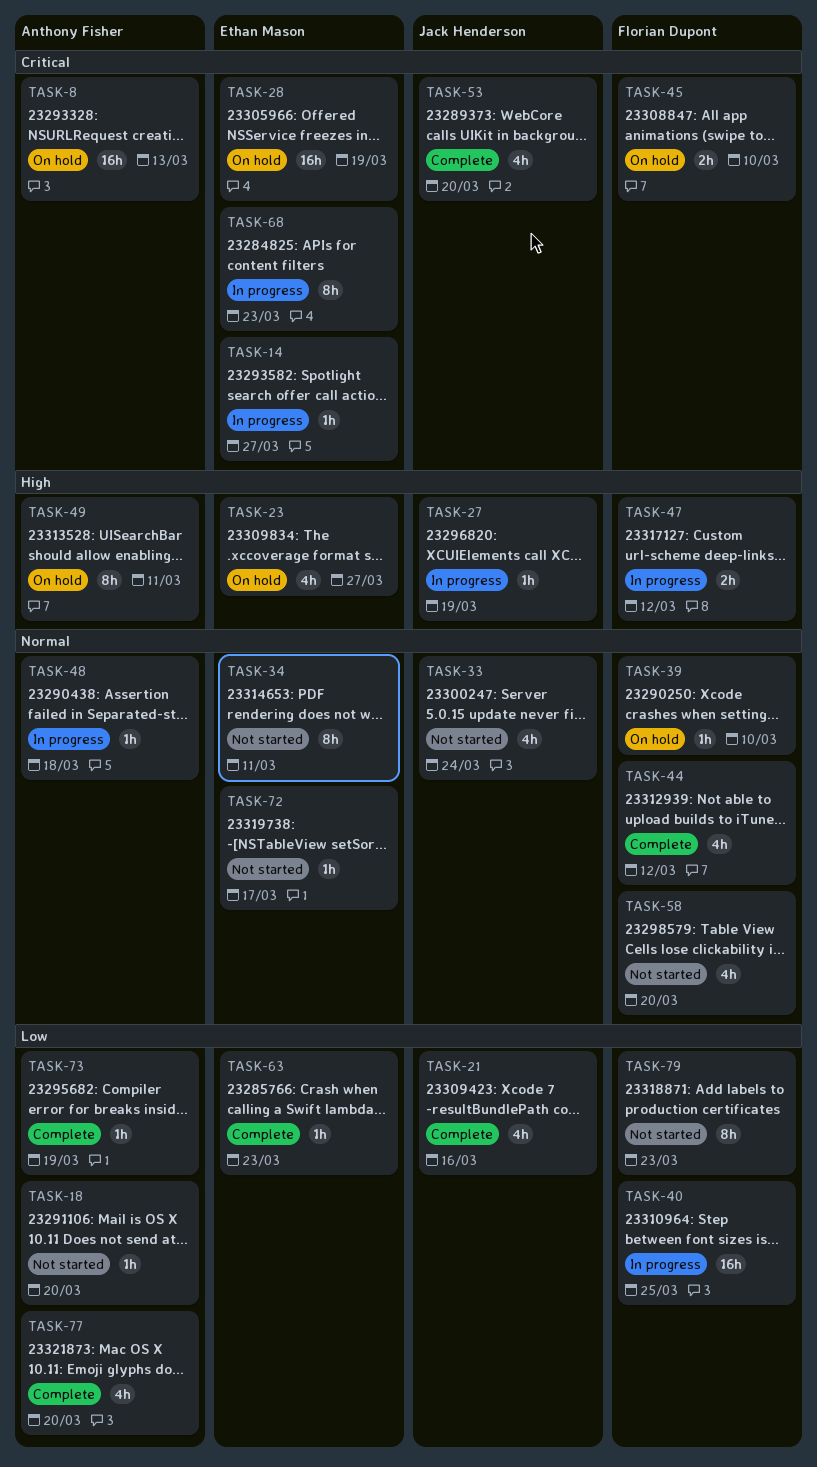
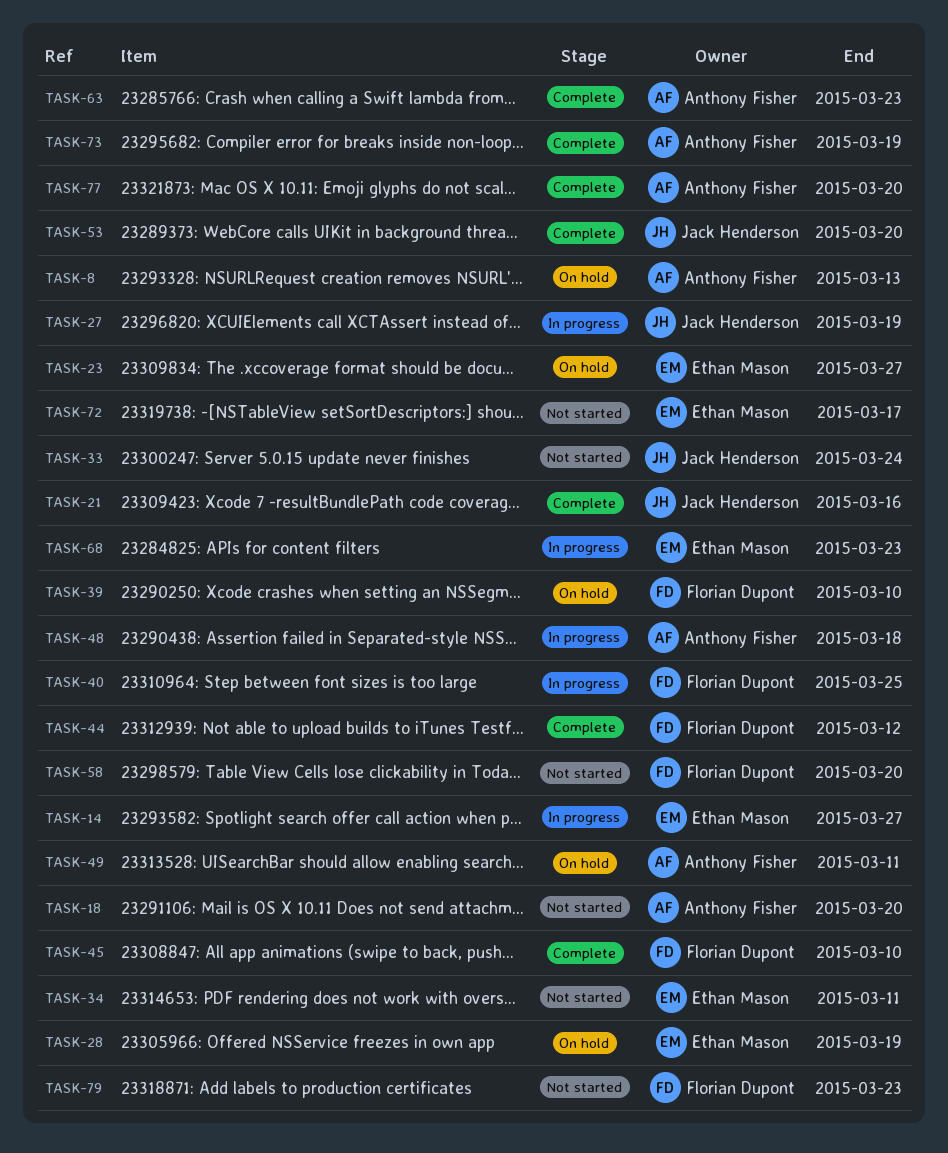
TASK-45, status: On hold -> Complete
TASK-47: present -> none
TASK-63, owner: Ethan Mason -> Anthony Fisher

